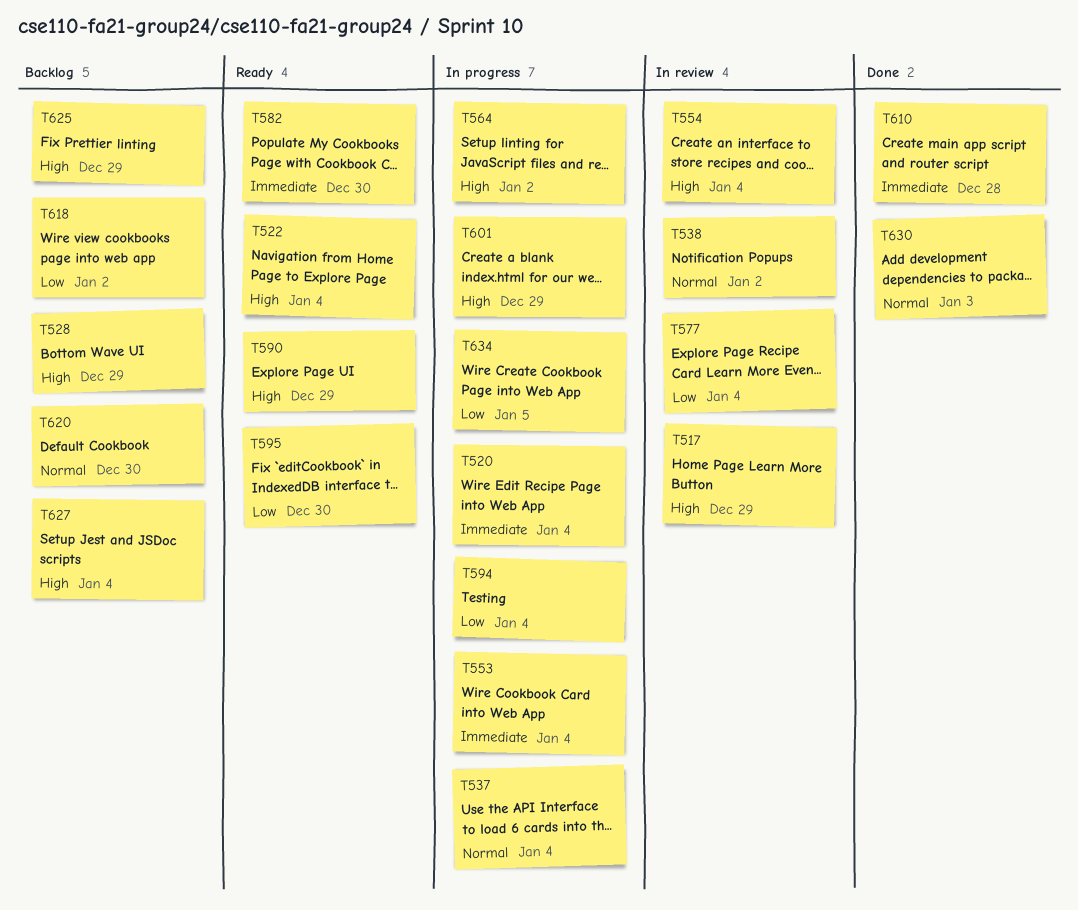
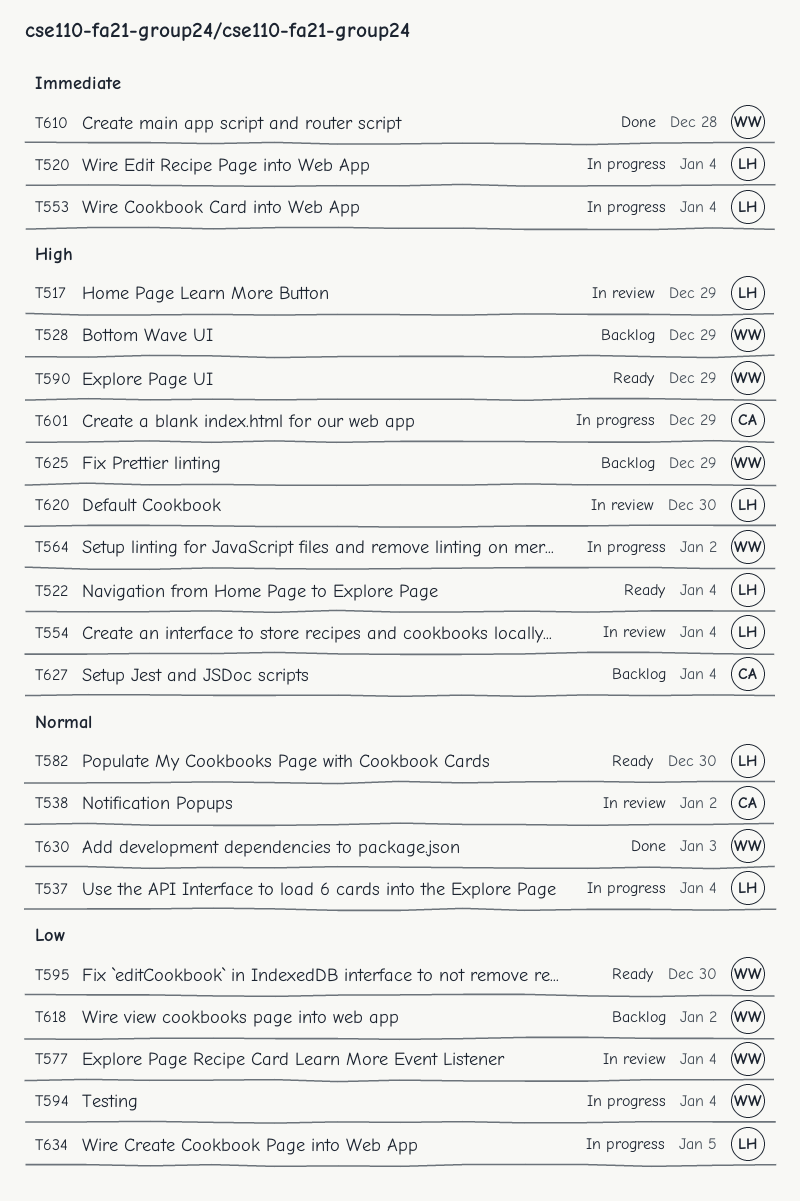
T582, priority: Immediate -> Normal
T620, status: Backlog -> In review
T620, priority: Normal -> High

